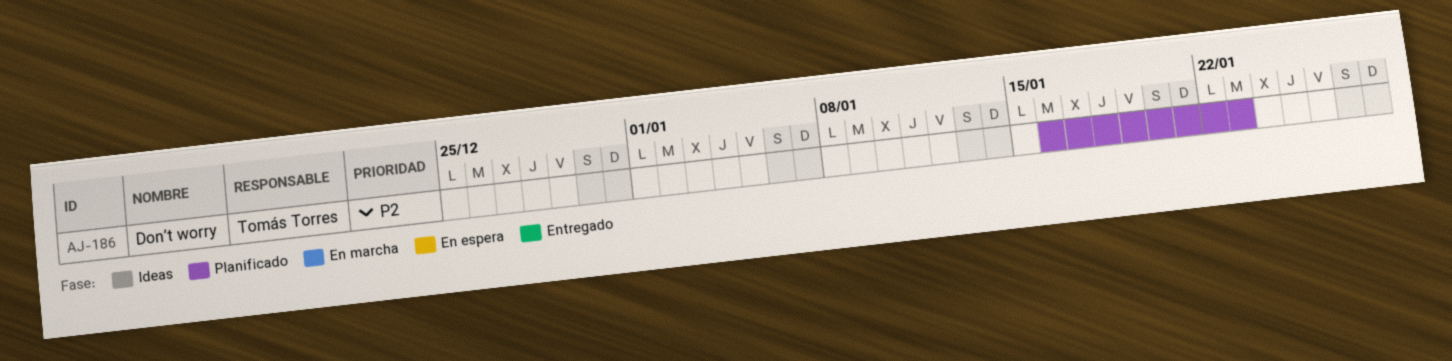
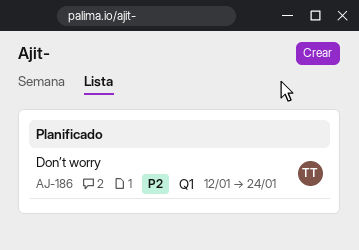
AJ-186, start: Jan 16 -> Jan 12
AJ-186, due: Jan 23 -> Jan 24

